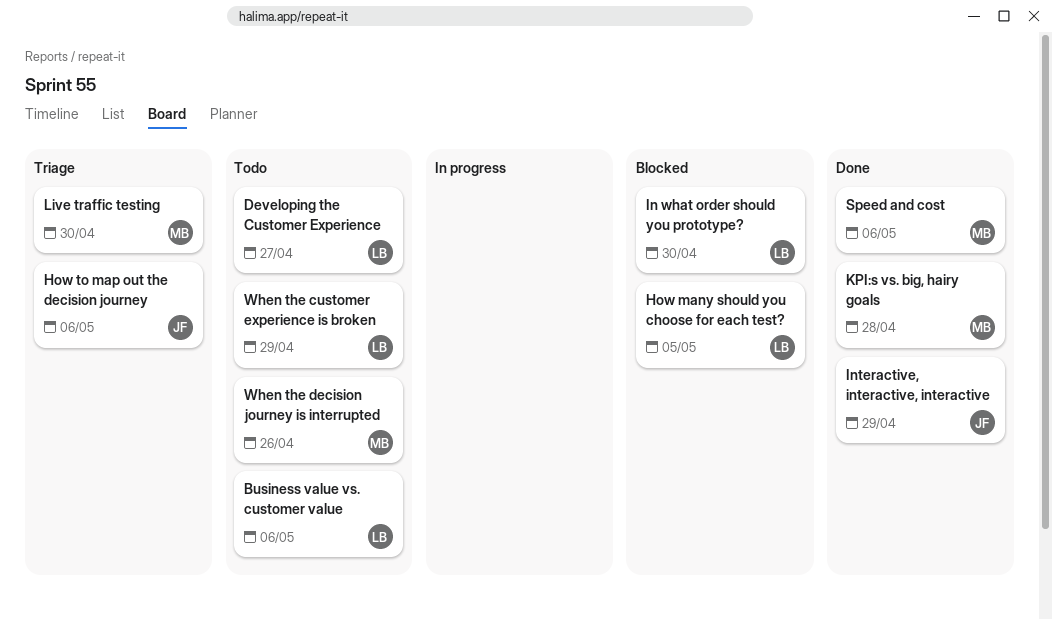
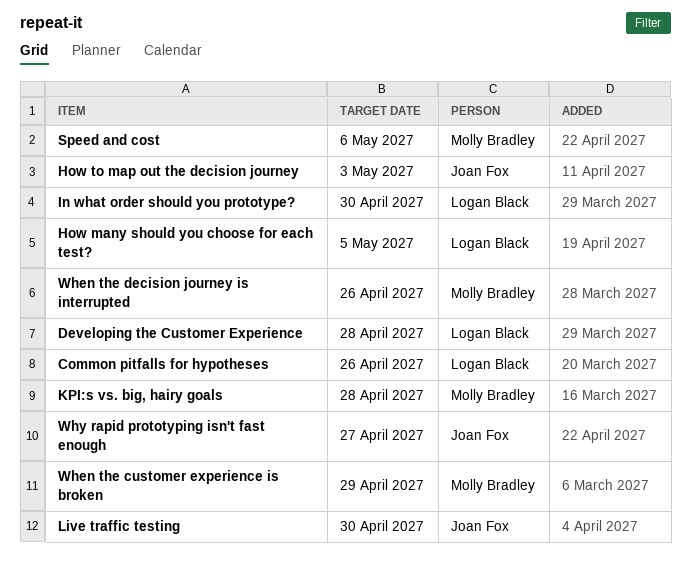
Business value vs. customer value: present -> none
Common pitfalls for hypotheses: none -> present
Developing the Customer Experience, due: Apr 27 -> Apr 28
How to map out the decision journey, due: May 6 -> May 3
Interactive, interactive, interactive: present -> none
Live traffic testing, owner: Molly Bradley -> Joan Fox
When the customer experience is broken, owner: Logan Black -> Molly Bradley
Why rapid prototyping isn't fast enough: none -> present

